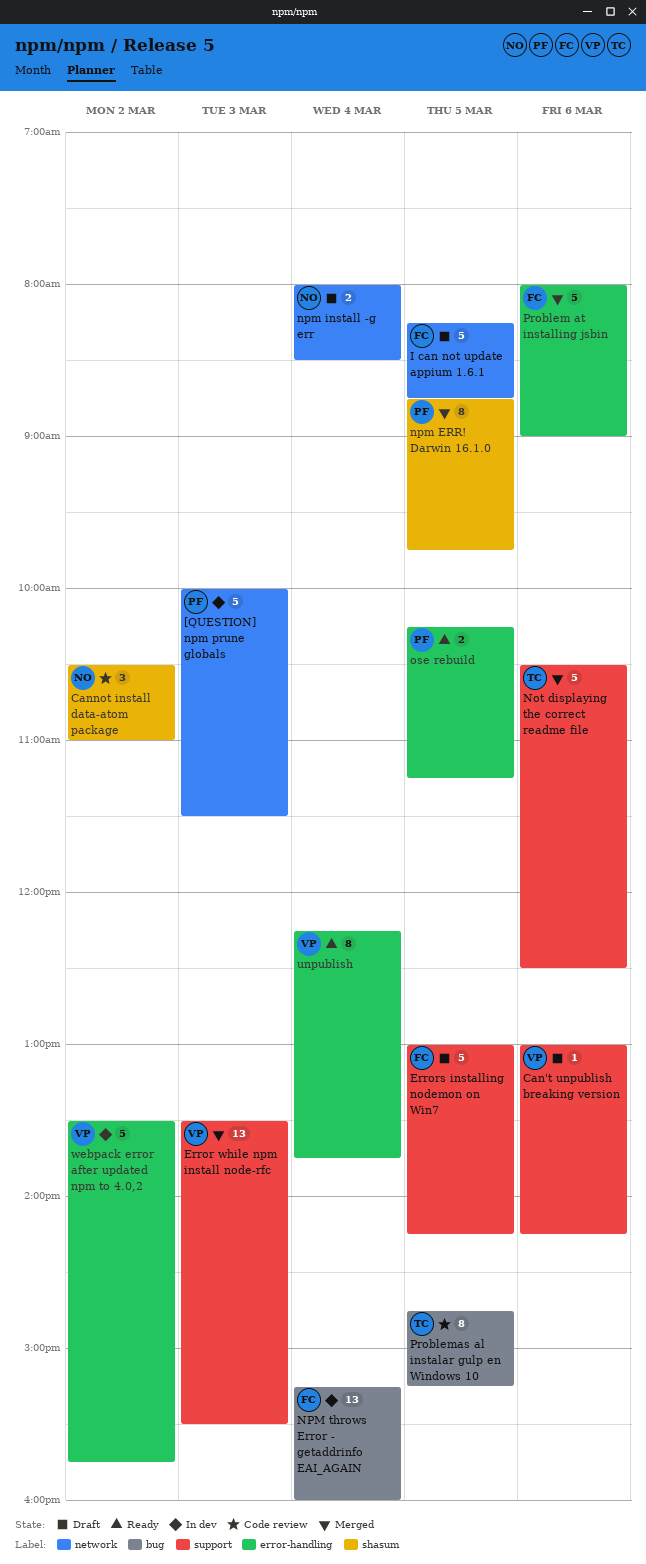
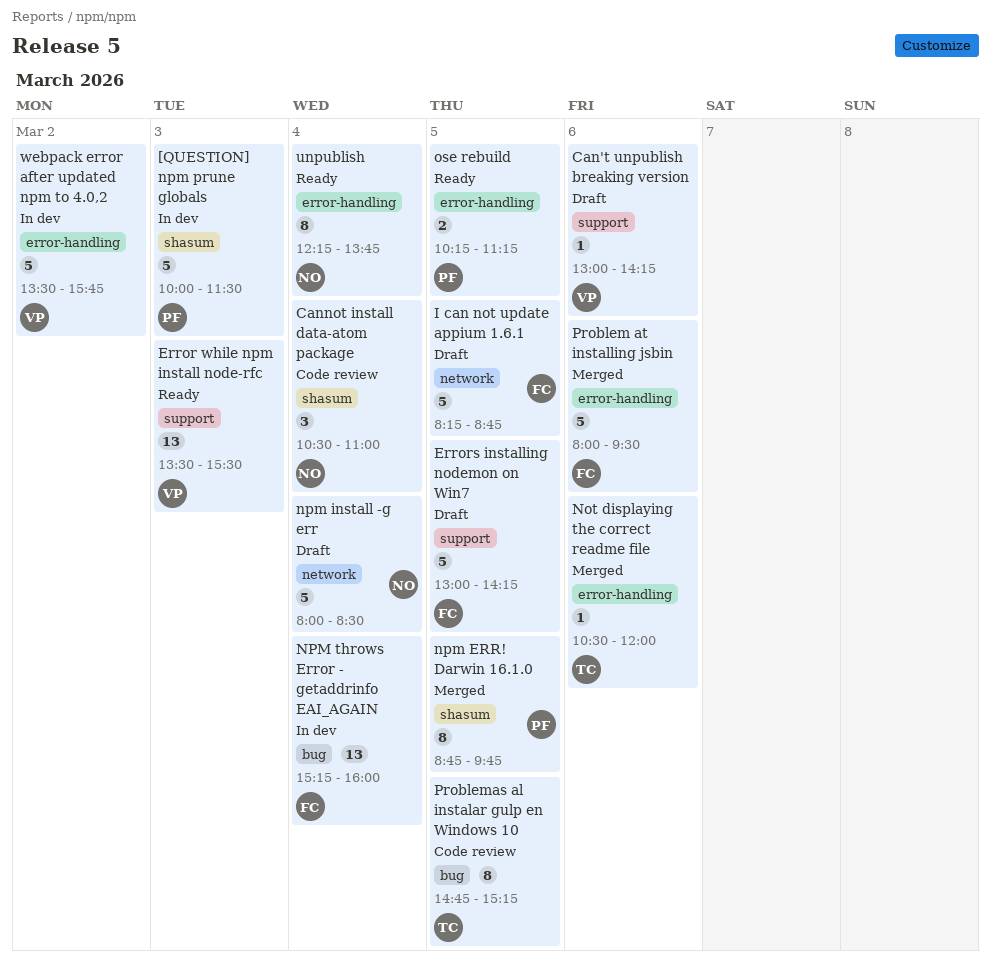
[QUESTION] npm prune globals, label: network -> shasum
Cannot install data-atom package, day: Mar 2 -> Mar 4
Error while npm install node-rfc, status: Merged -> Ready
Not displaying the correct readme file, label: support -> error-handling
Not displaying the correct readme file, estimate: 5 -> 1
Not displaying the correct readme file, ends: 12:30 -> 12:00
npm install -g err, estimate: 2 -> 5
Problem at installing jsbin, ends: 09:00 -> 09:30
unpublish, owner: VP -> NO

